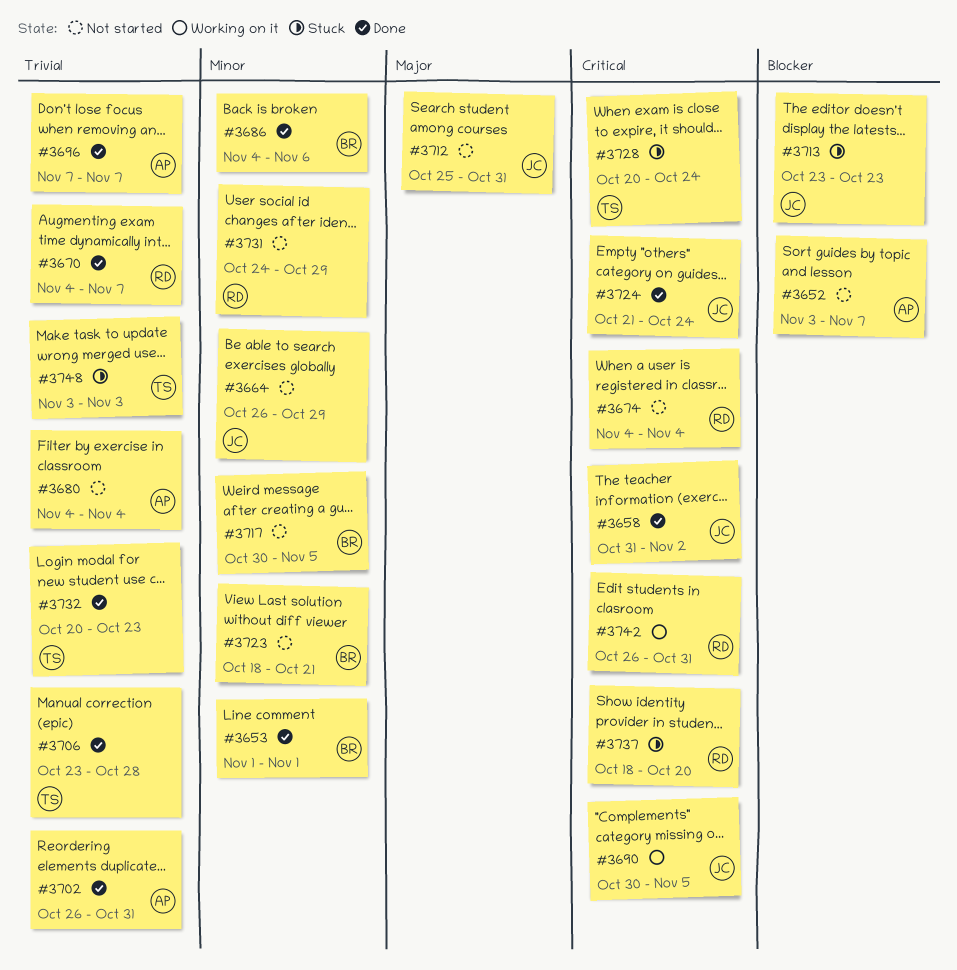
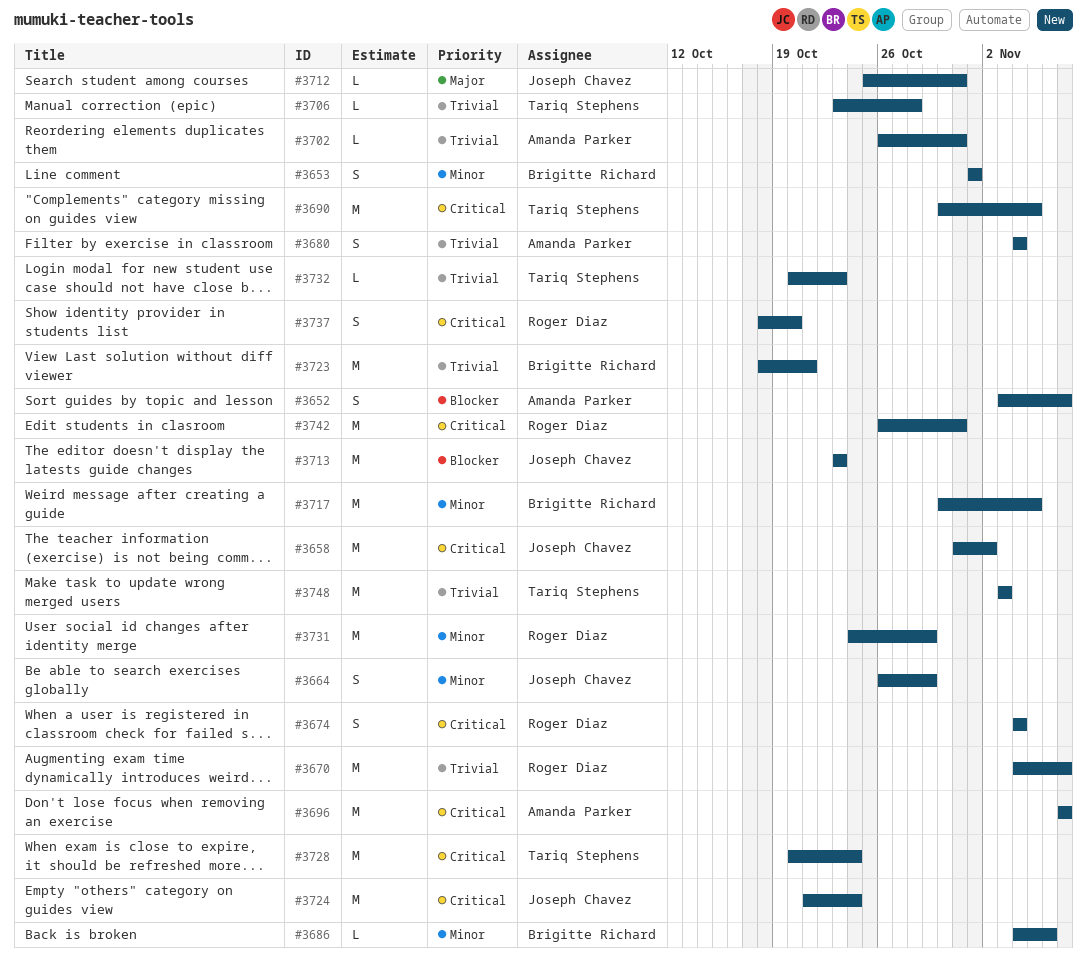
#3690, owner: Joseph Chavez -> Tariq Stephens
#3696, priority: Trivial -> Critical
#3723, priority: Minor -> Trivial

